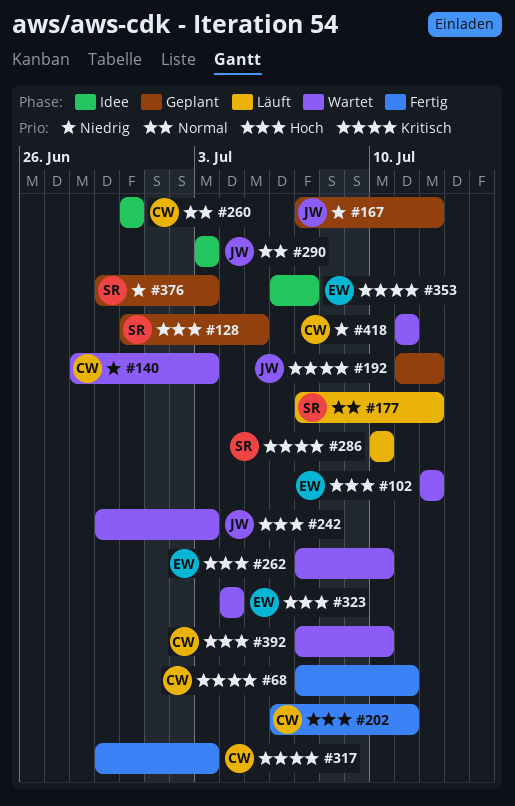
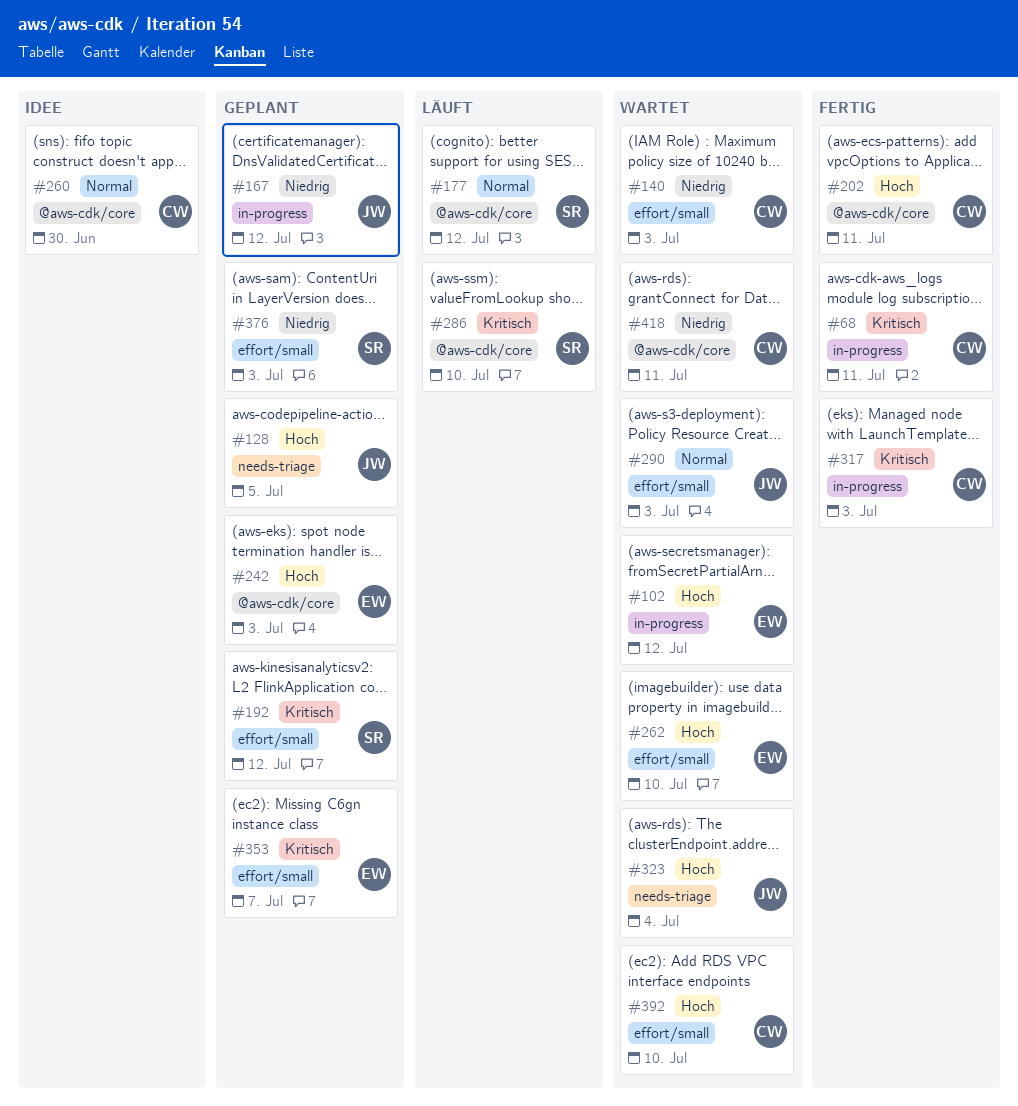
#128, owner: SR -> JW
#192, owner: JW -> SR
#242, status: Wartet -> Geplant
#242, owner: JW -> EW
#290, status: Idee -> Wartet
#323, owner: EW -> JW
#353, status: Idee -> Geplant

